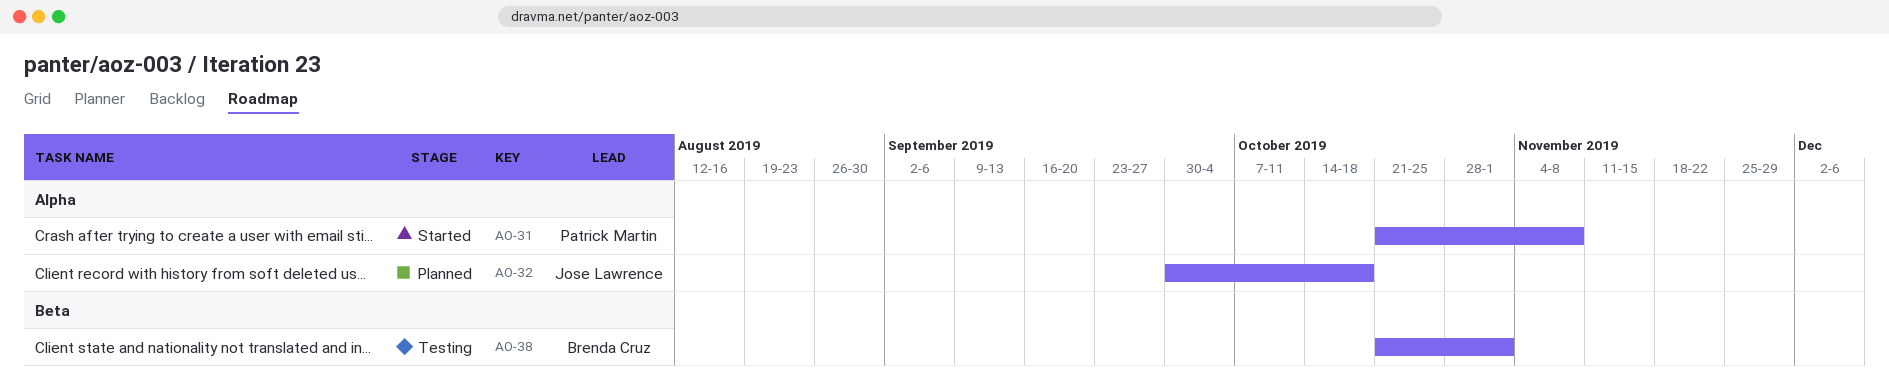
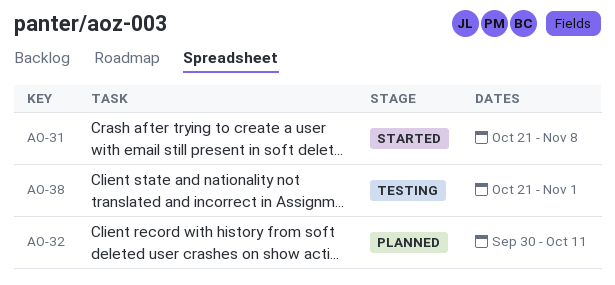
AO-32, due: Oct 18 -> Oct 11

